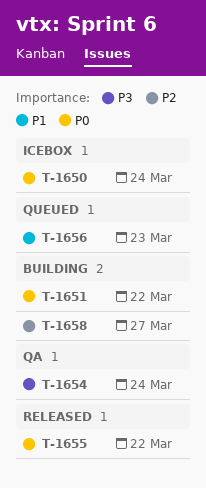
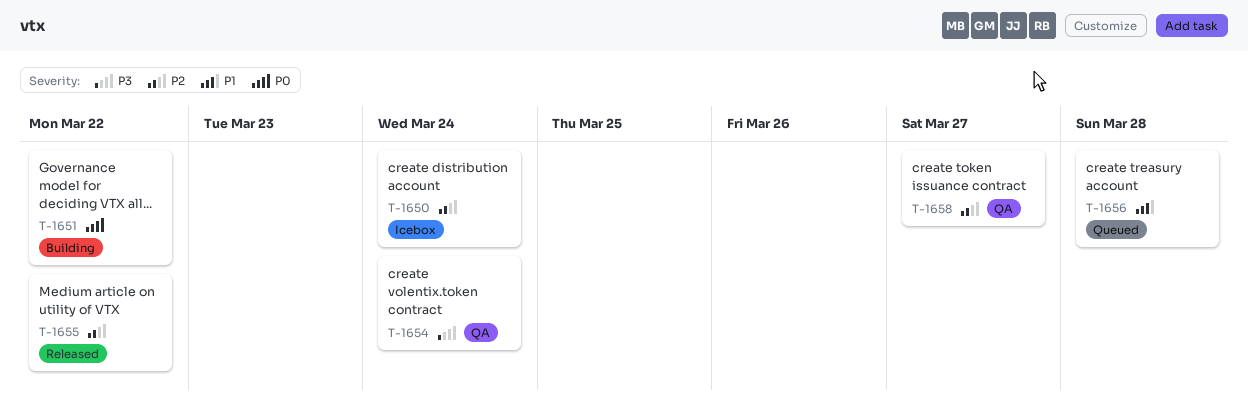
T-1650, priority: P0 -> P2
T-1655, priority: P0 -> P2
T-1656, due: Mar 23 -> Mar 28
T-1658, status: Building -> QA

